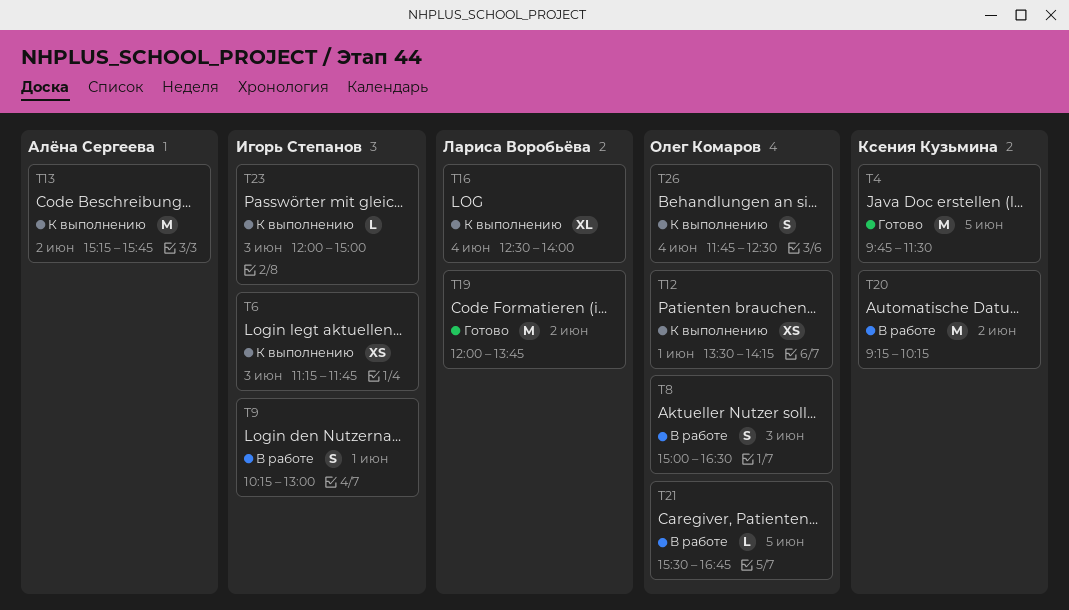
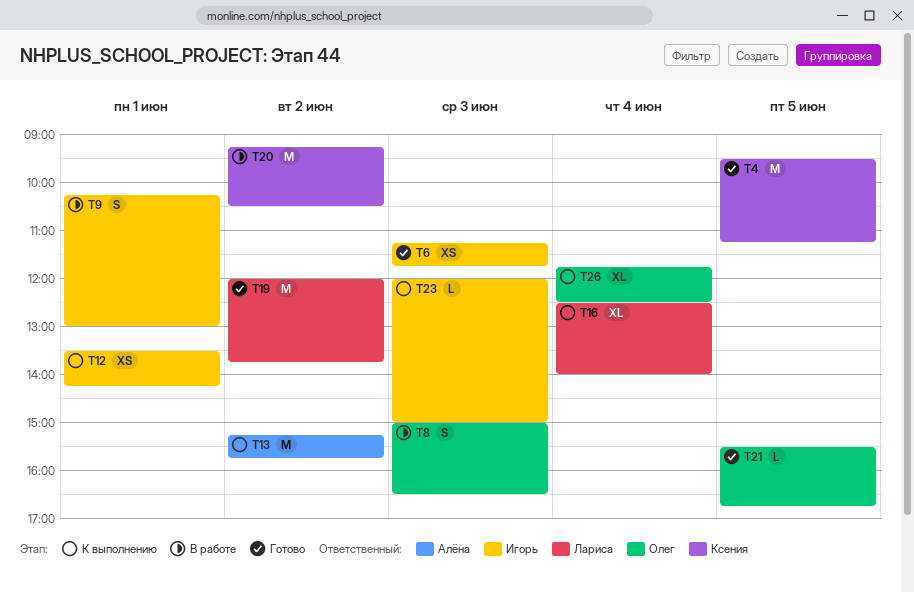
T4, begins: 09:45 -> 09:30
T4, ends: 11:30 -> 11:15
T6, status: К выполнению -> Готово
T12, owner: Олег Комаров -> Игорь Степанов
T20, ends: 10:15 -> 10:30
T21, status: В работе -> Готово
T26, estimate: S -> XL

